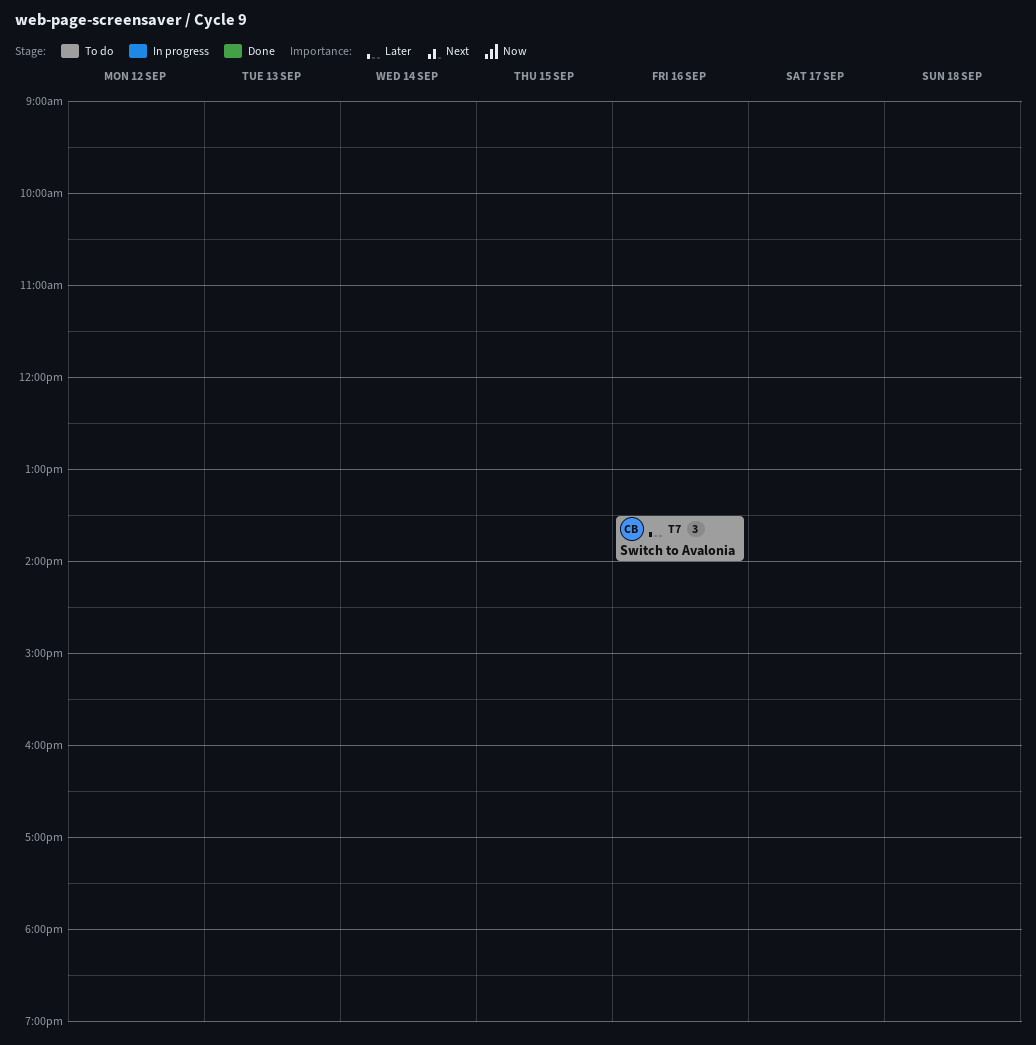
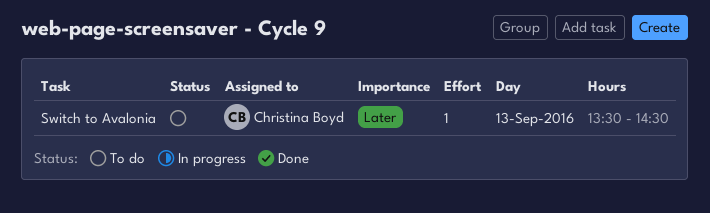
Switch to Avalonia, estimate: 3 -> 1
Switch to Avalonia, day: Sep 16 -> Sep 13
Switch to Avalonia, ends: 14:00 -> 14:30

